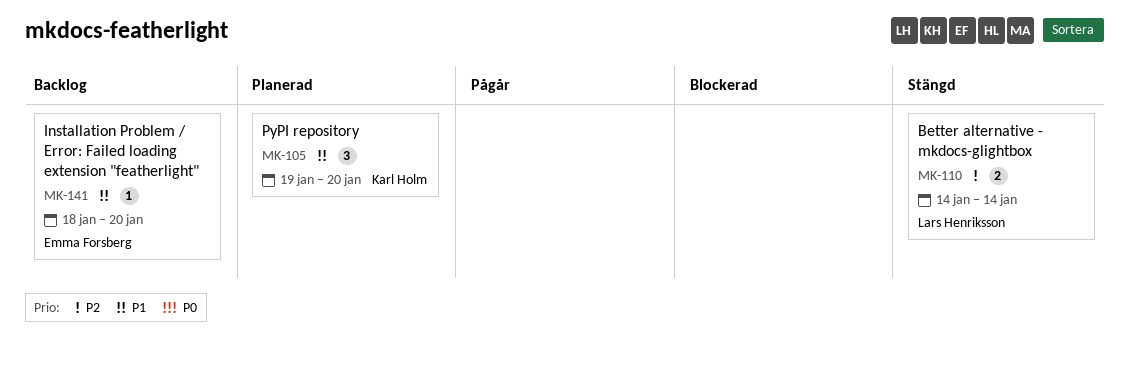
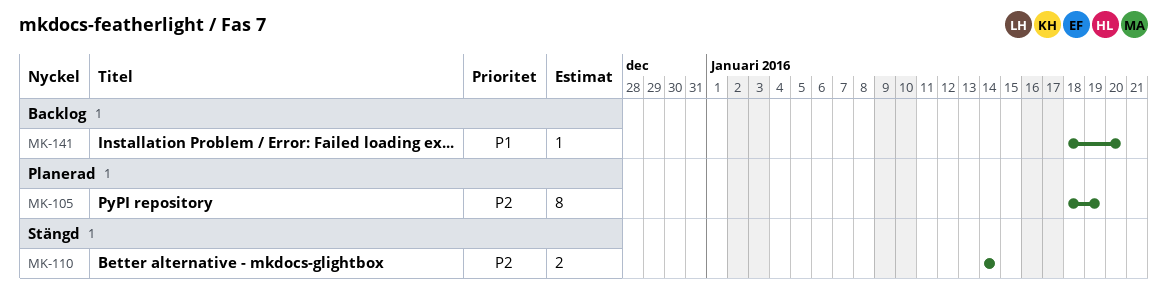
MK-105, priority: P1 -> P2
MK-105, estimate: 3 -> 8
MK-105, start: Jan 19 -> Jan 18
MK-105, due: Jan 20 -> Jan 19

